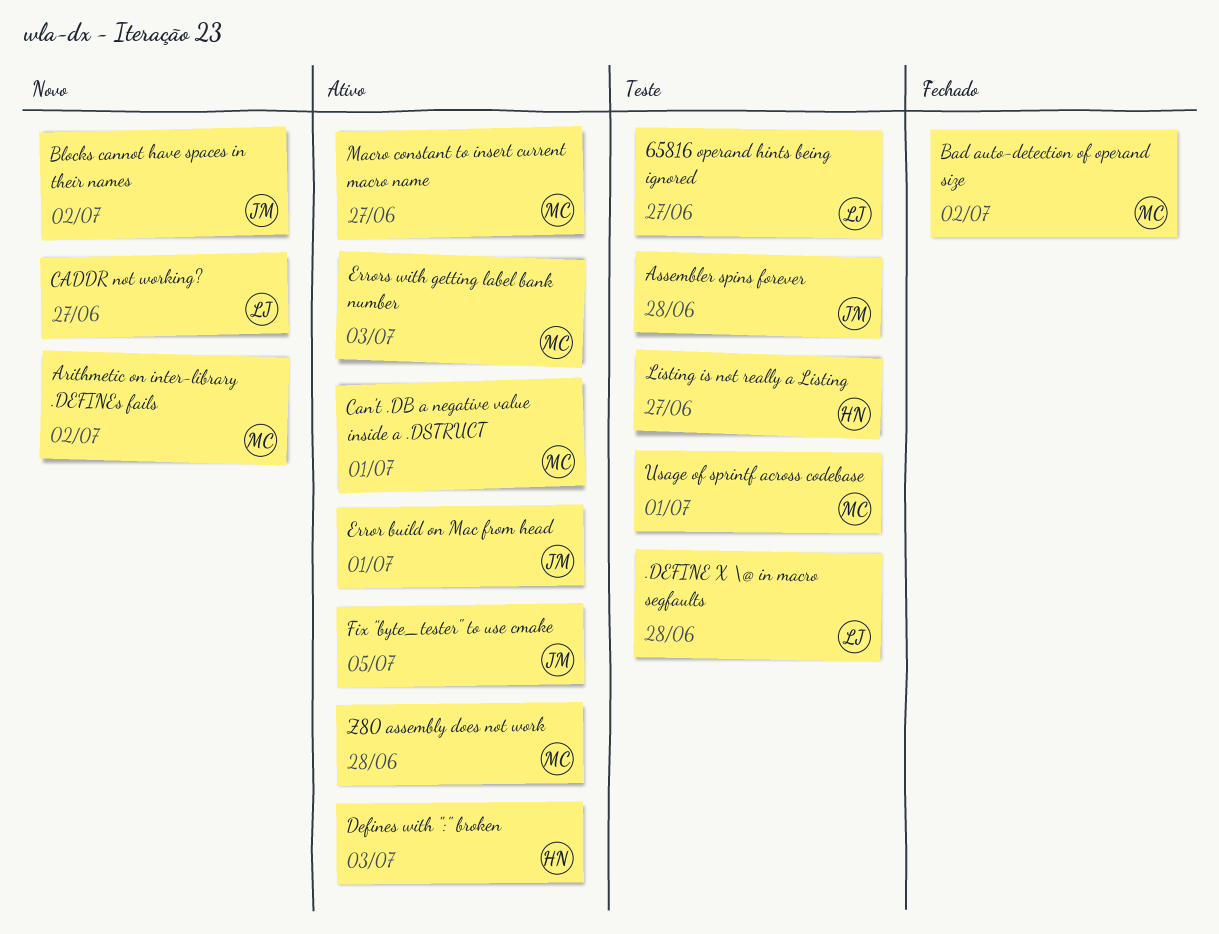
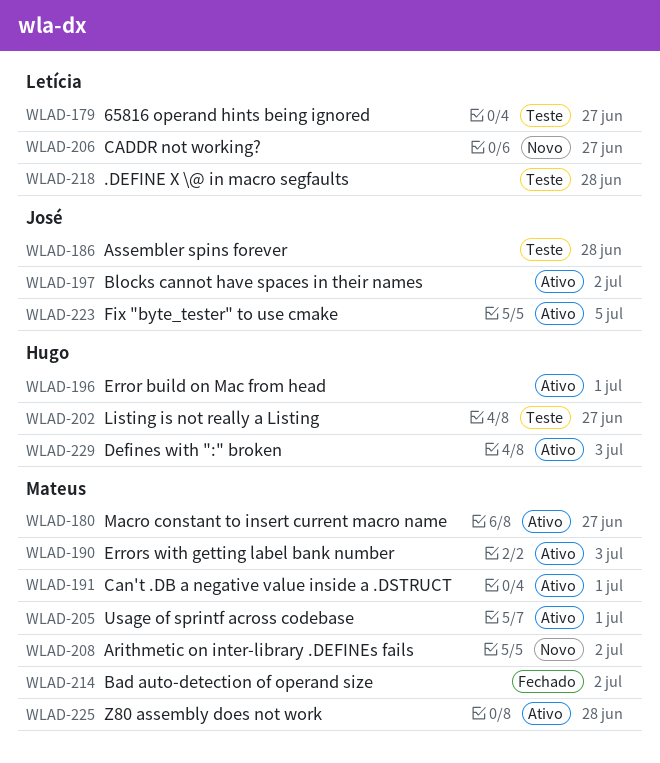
Blocks cannot have spaces in their names, status: Novo -> Ativo
Error build on Mac from head, owner: José -> Hugo
Usage of sprintf across codebase, status: Teste -> Ativo

